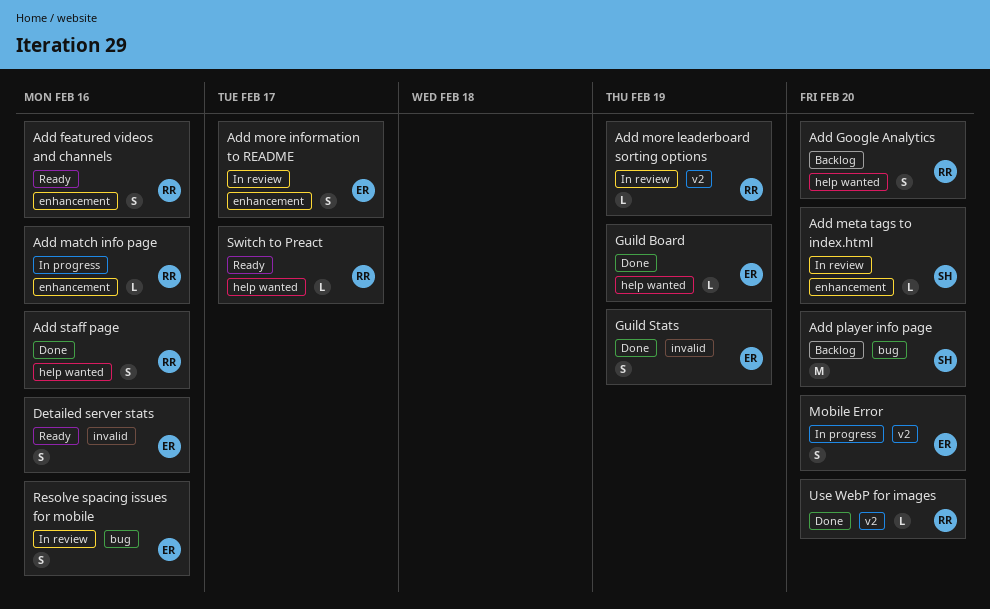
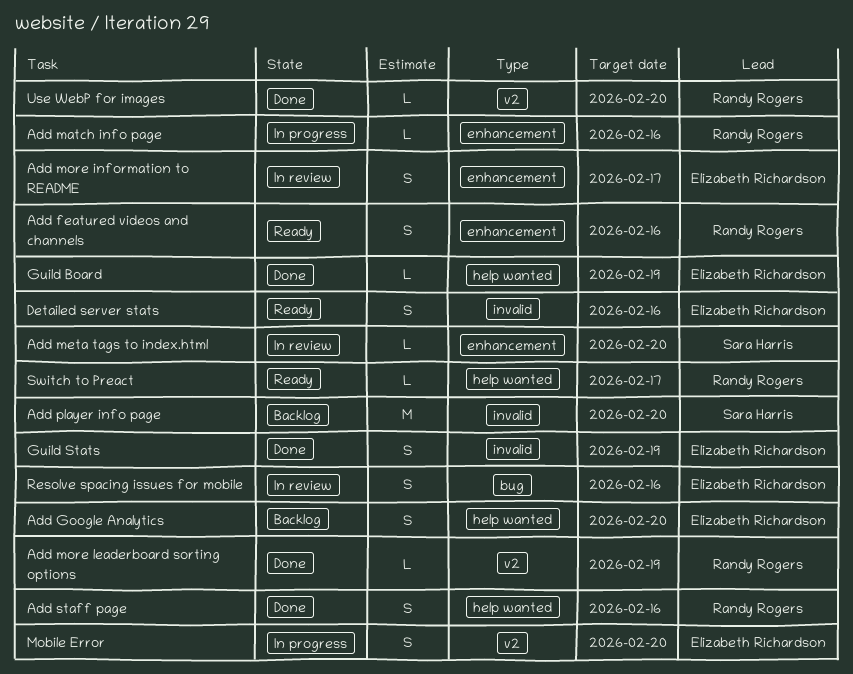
Add Google Analytics, owner: Randy Rogers -> Elizabeth Richardson
Add more leaderboard sorting options, status: In review -> Done
Add player info page, label: bug -> invalid

